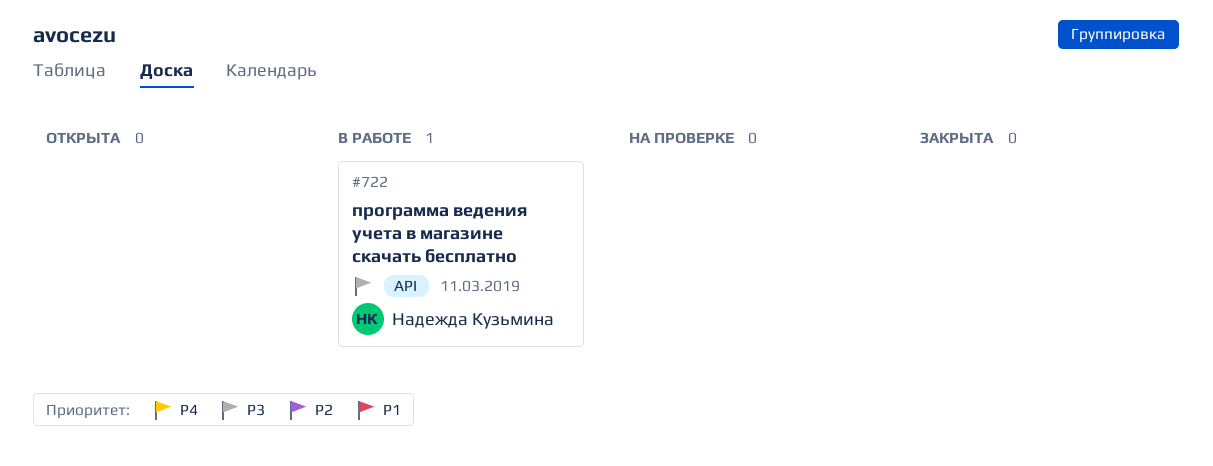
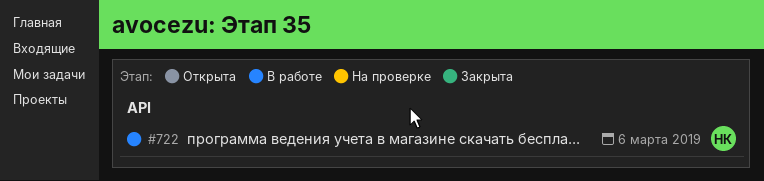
#722, due: Mar 11 -> Mar 6

